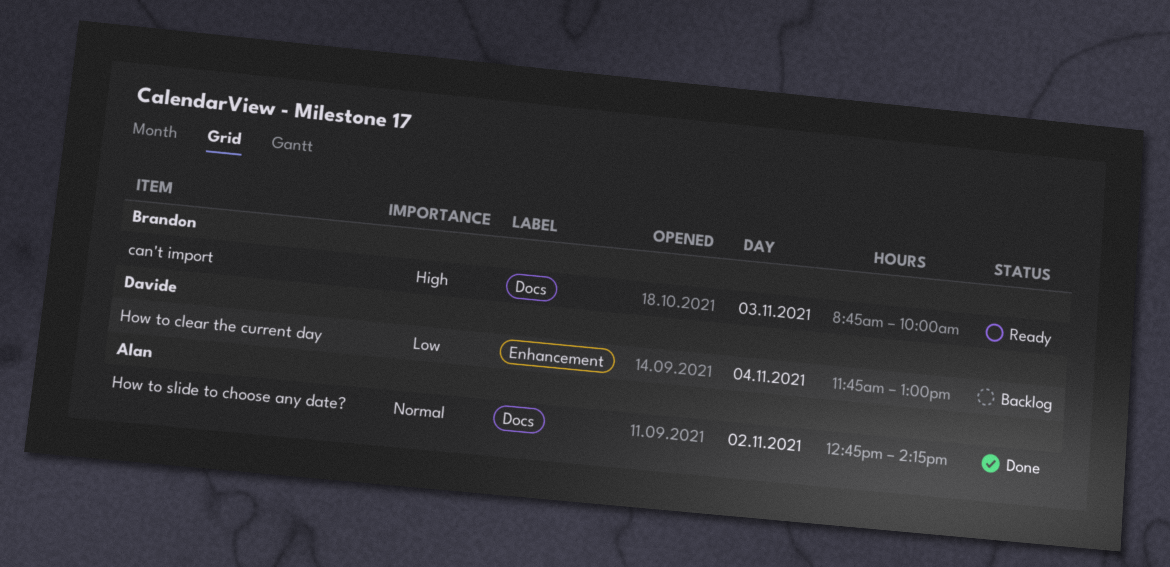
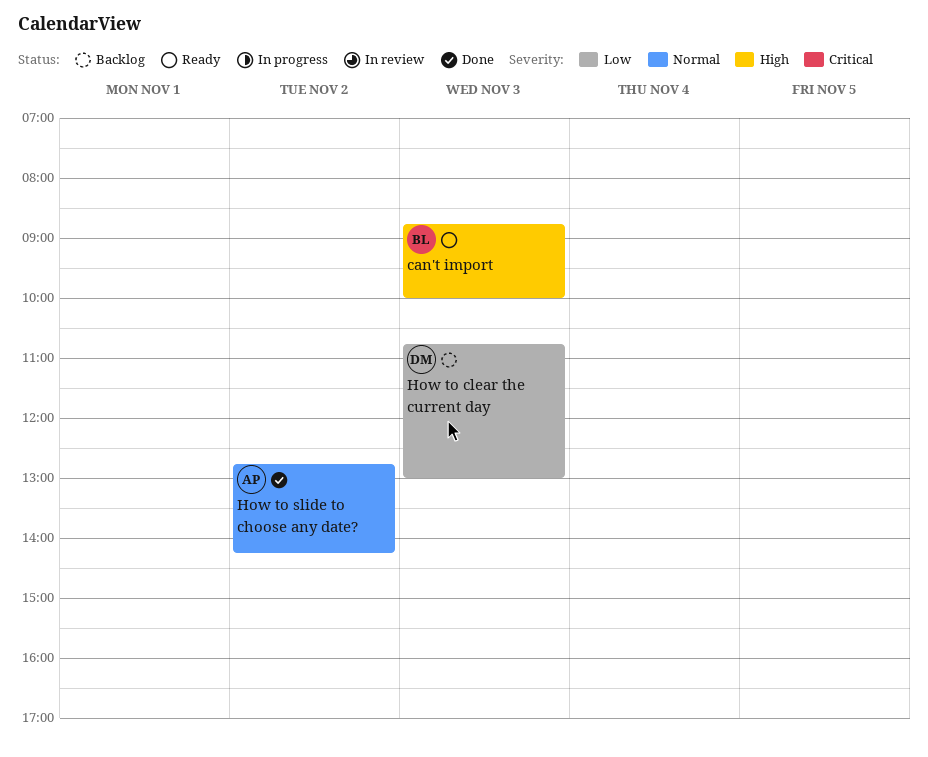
How to clear the current day, day: Nov 4 -> Nov 3
How to clear the current day, begins: 11:45 -> 10:45

